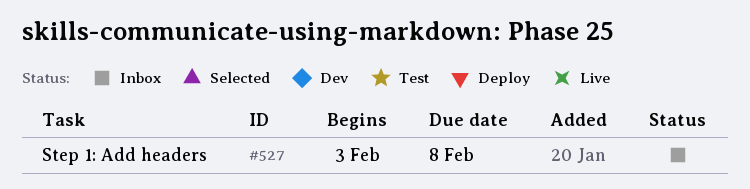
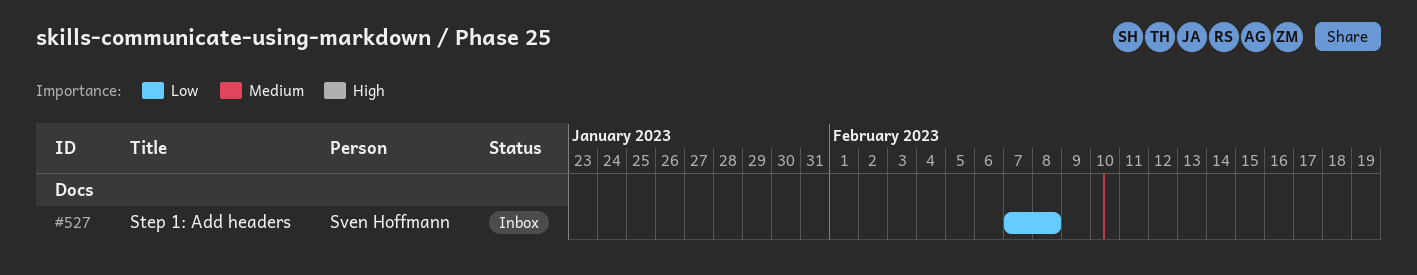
#527, start: Feb 3 -> Feb 7

